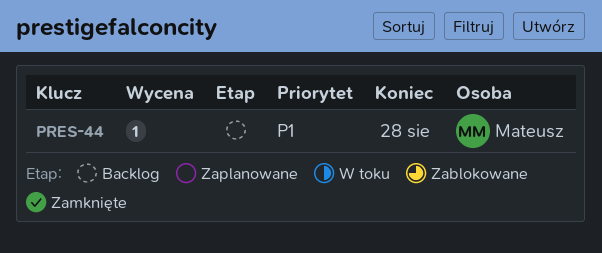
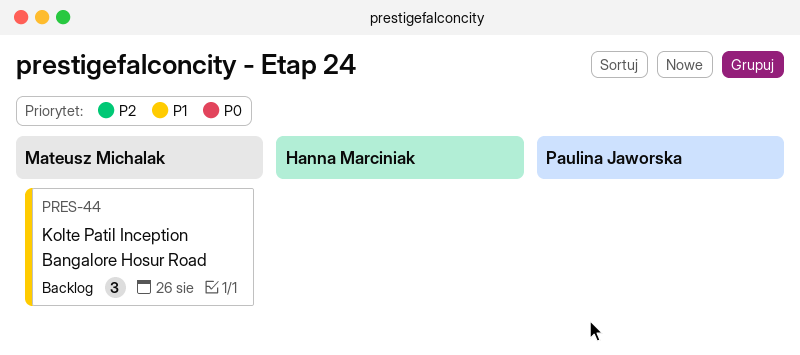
PRES-44, estimate: 1 -> 3
PRES-44, due: Aug 28 -> Aug 26

